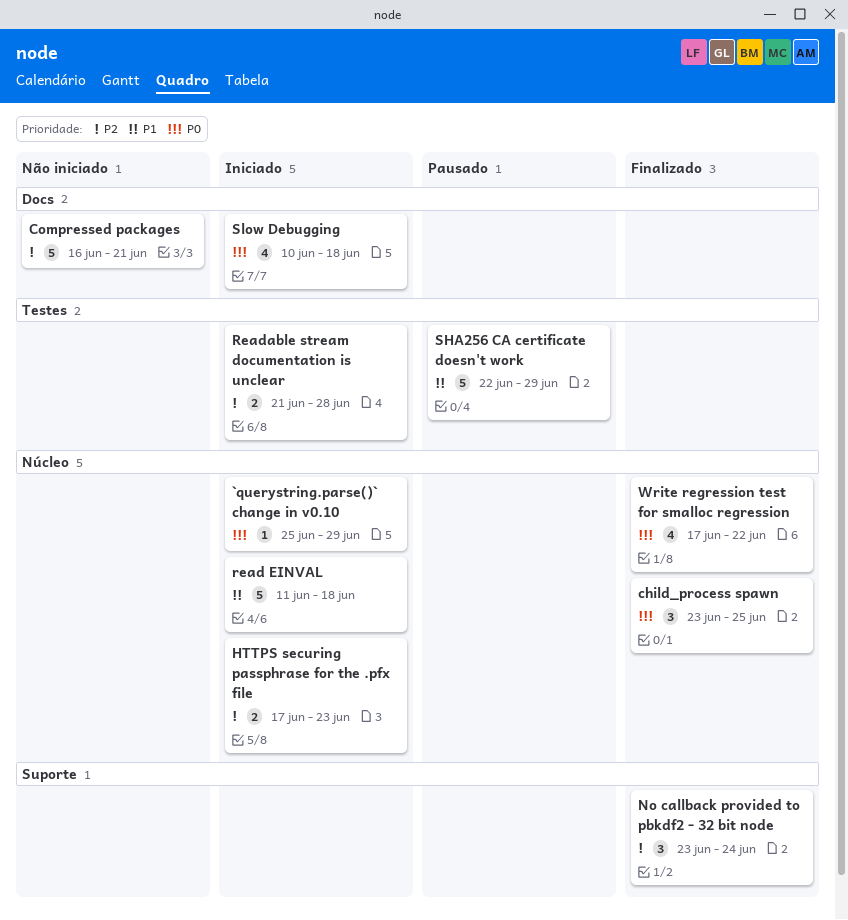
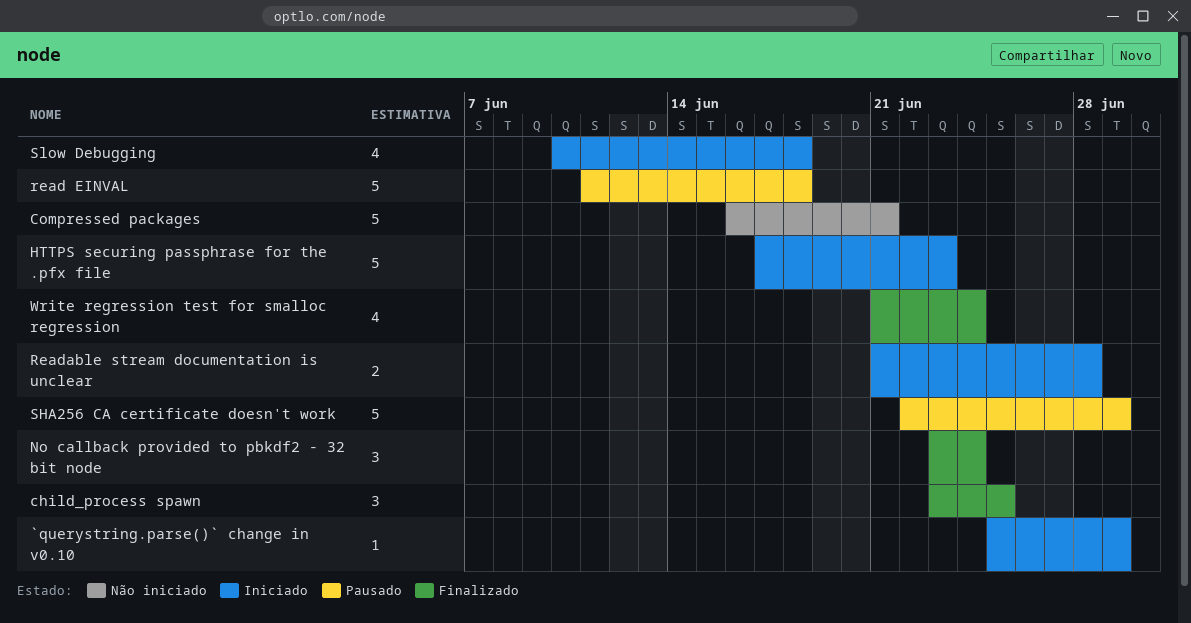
HTTPS securing passphrase for the .pfx file, estimate: 2 -> 5
read EINVAL, status: Iniciado -> Pausado
Write regression test for smalloc regression, start: Jun 17 -> Jun 21
Write regression test for smalloc regression, due: Jun 22 -> Jun 24

